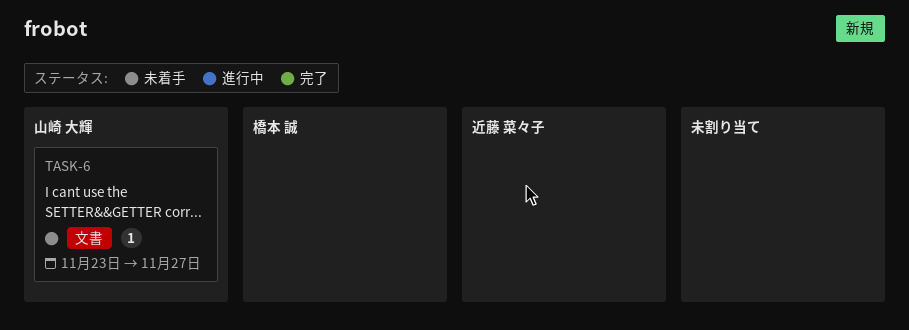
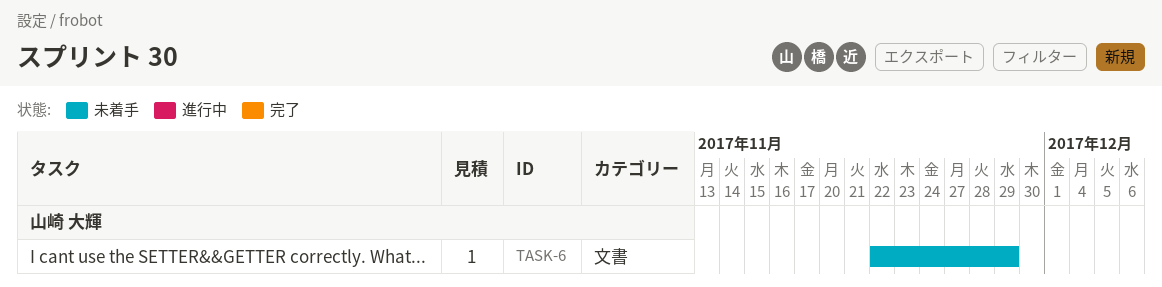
TASK-6, start: Nov 23 -> Nov 22
TASK-6, due: Nov 27 -> Nov 29

